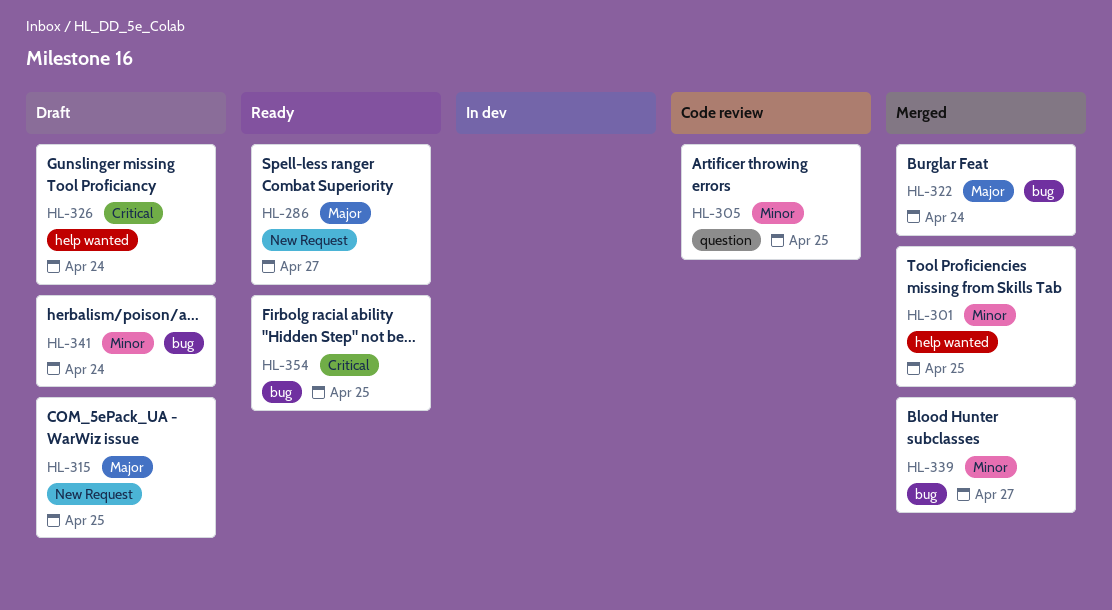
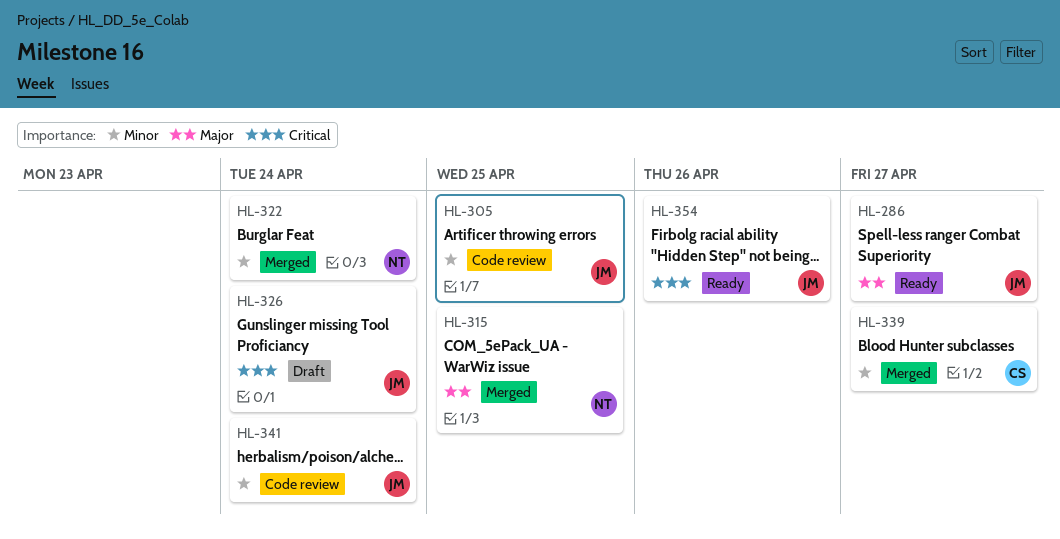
HL-301: present -> none
HL-315, status: Draft -> Merged
HL-322, priority: Major -> Minor
HL-341, status: Draft -> Code review
HL-354, due: Apr 25 -> Apr 26

